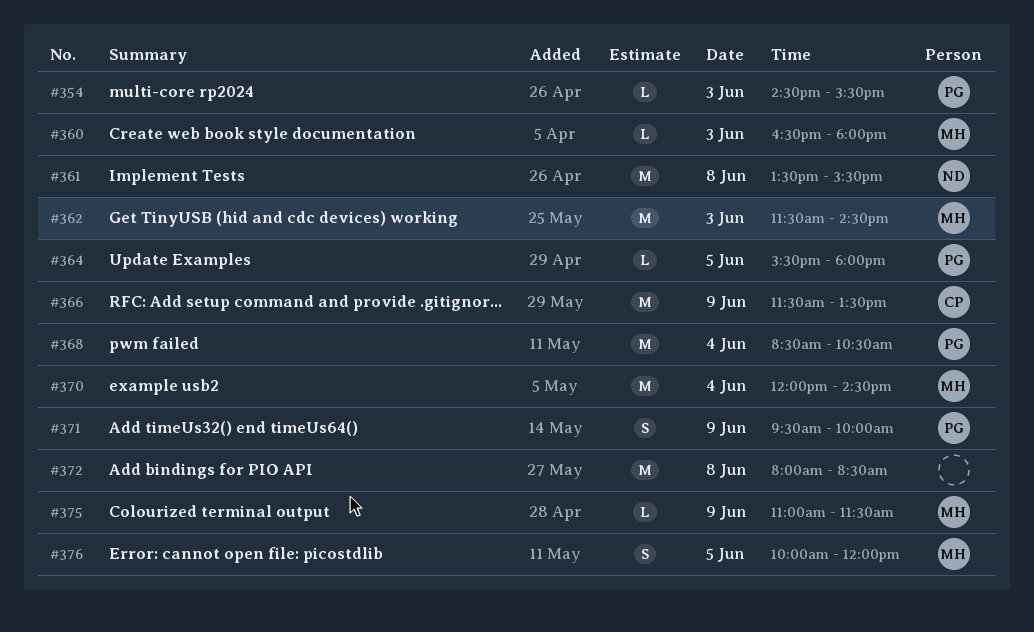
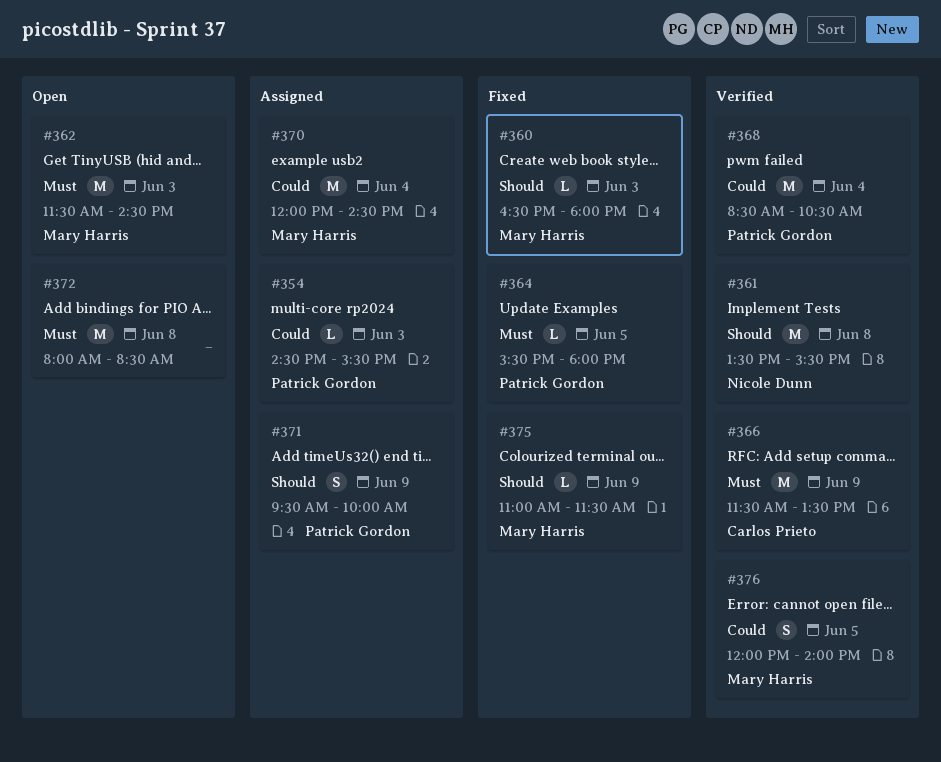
#376, begins: 10:00 -> 12:00
#376, ends: 12:00 -> 14:00

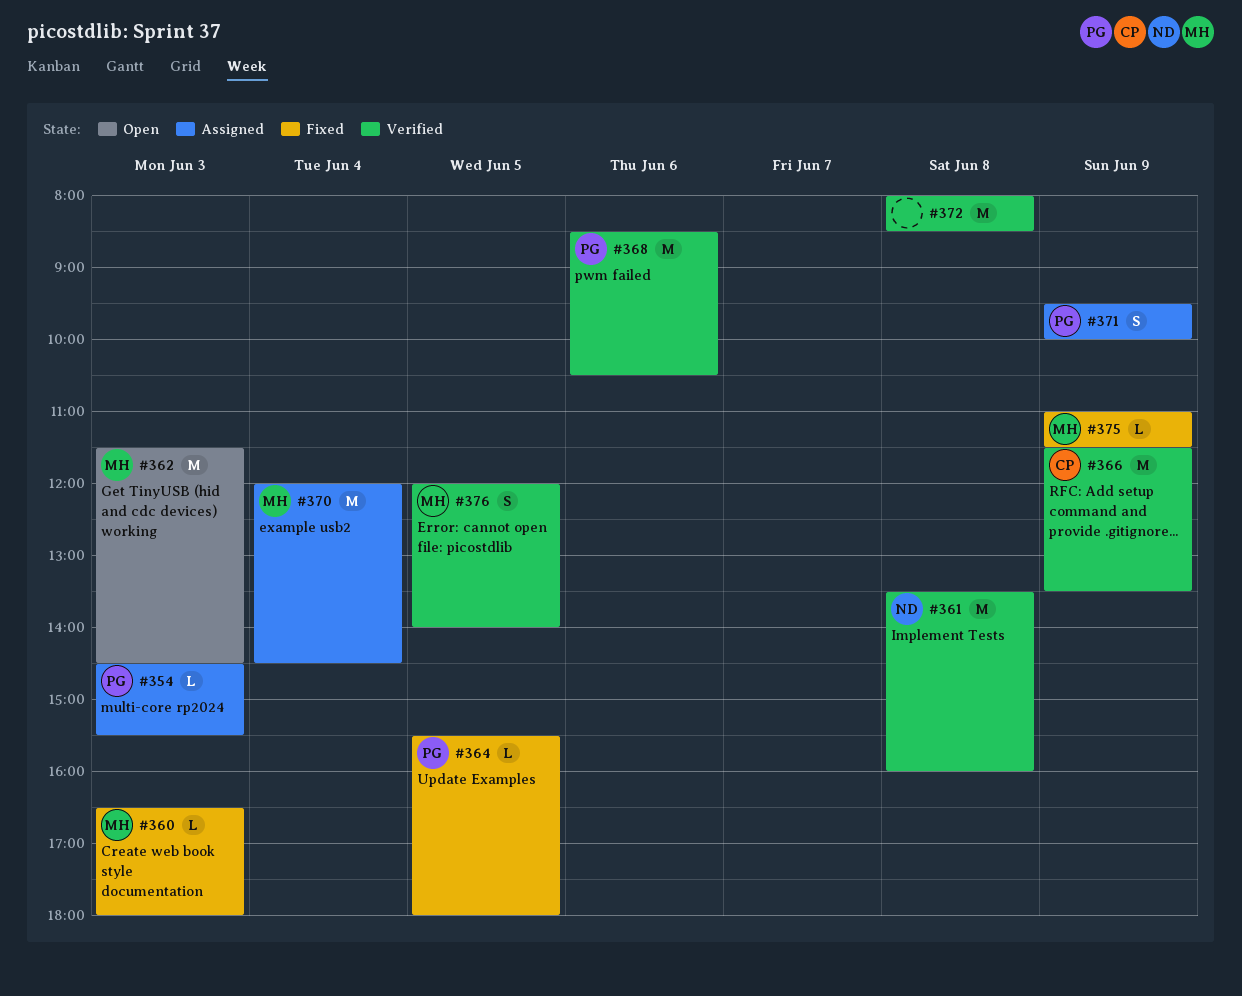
#361, ends: 15:30 -> 16:00
#368, day: Jun 4 -> Jun 6
#372, status: Open -> Verified

